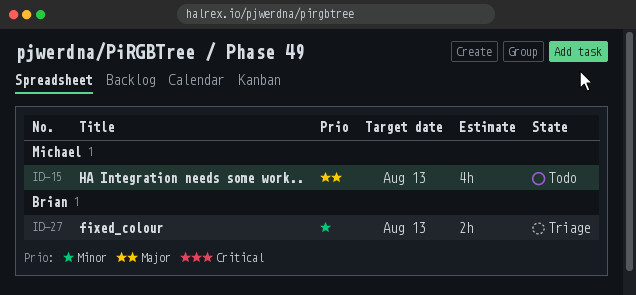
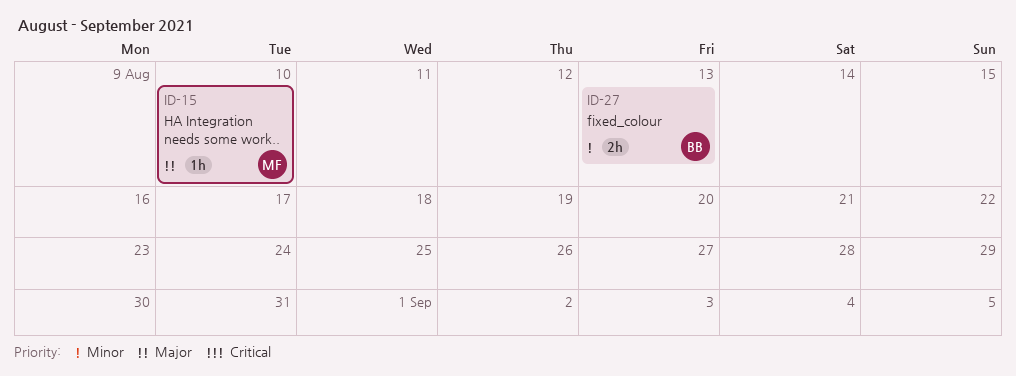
ID-15, estimate: 4h -> 1h
ID-15, due: Aug 13 -> Aug 10

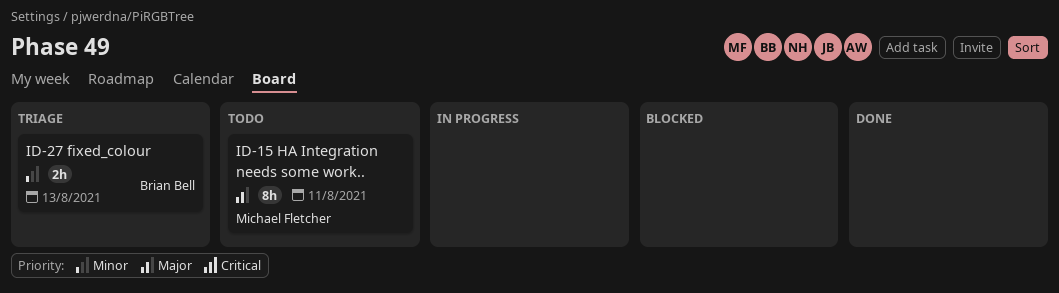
ID-15, estimate: 1h -> 8h
ID-15, due: Aug 10 -> Aug 11

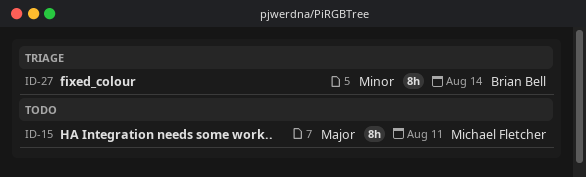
ID-27, estimate: 2h -> 8h
ID-27, due: Aug 13 -> Aug 14

